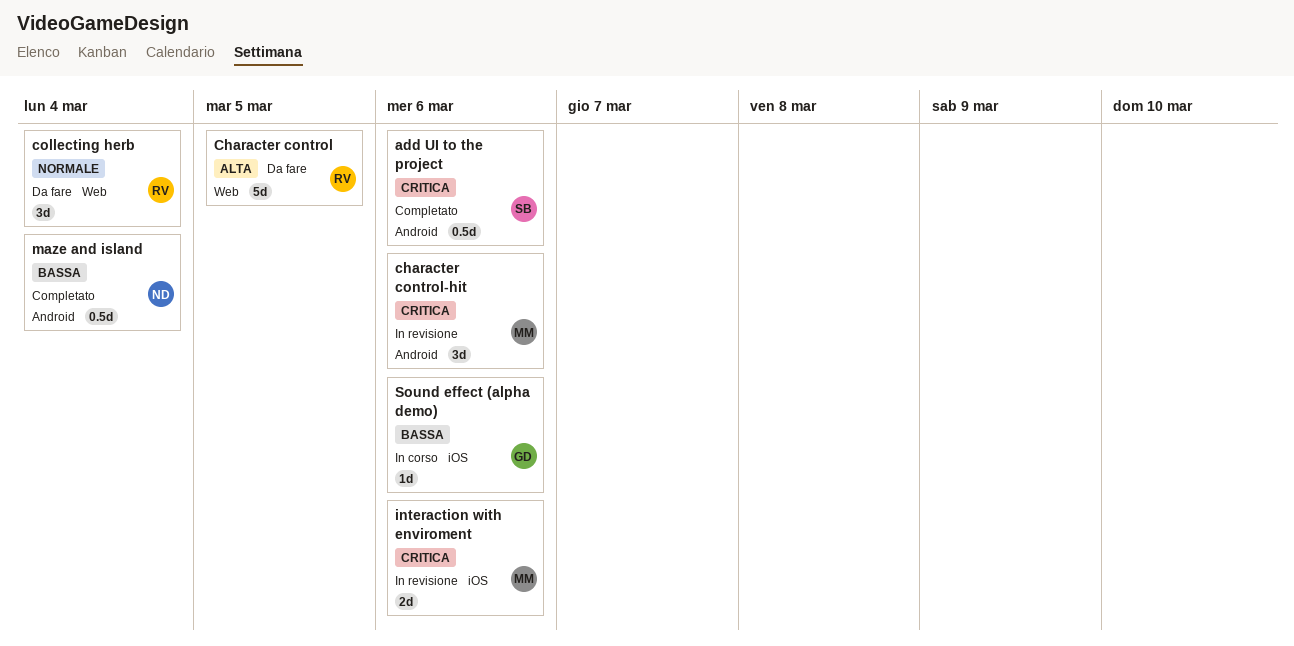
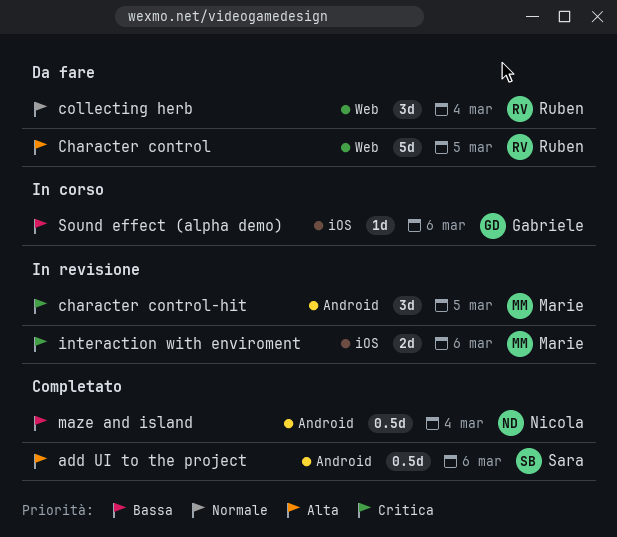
add UI to the project, priority: Critica -> Alta
character control-hit, due: Mar 6 -> Mar 5

